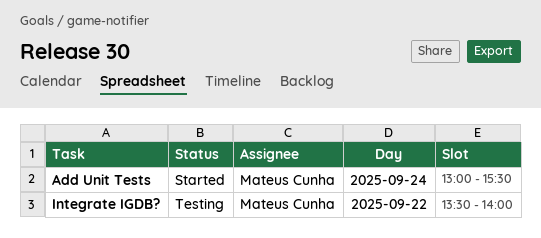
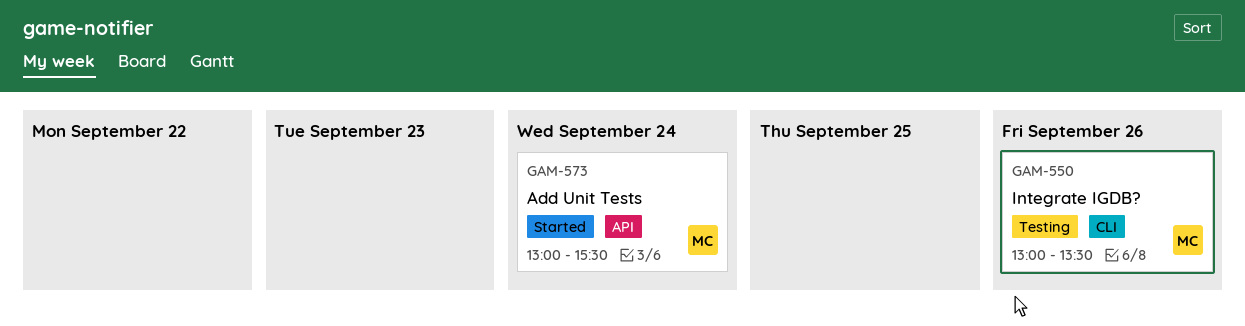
Integrate IGDB?, day: Sep 22 -> Sep 26
Integrate IGDB?, begins: 13:30 -> 13:00
Integrate IGDB?, ends: 14:00 -> 13:30

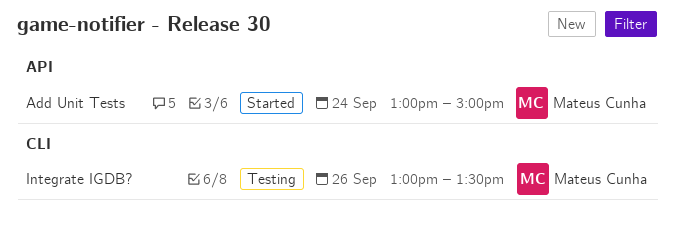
Add Unit Tests, ends: 15:30 -> 15:00

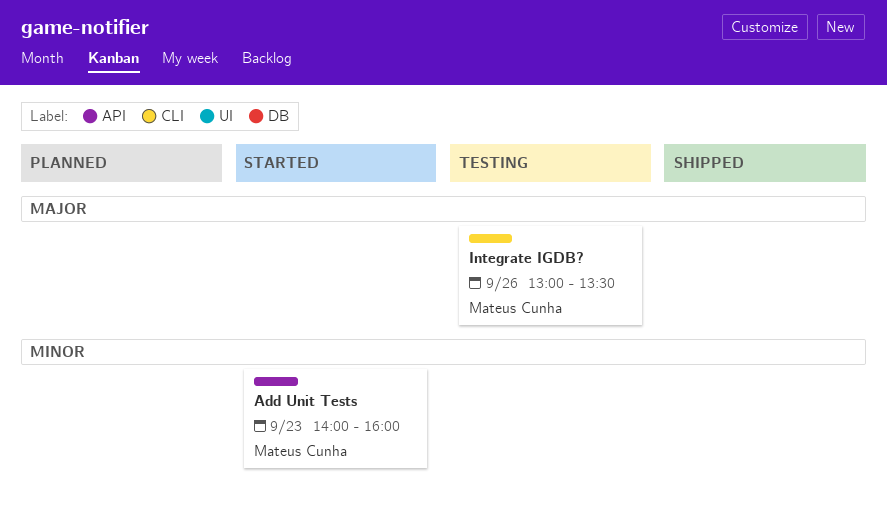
Add Unit Tests, day: Sep 24 -> Sep 23
Add Unit Tests, begins: 13:00 -> 14:00
Add Unit Tests, ends: 15:00 -> 16:00

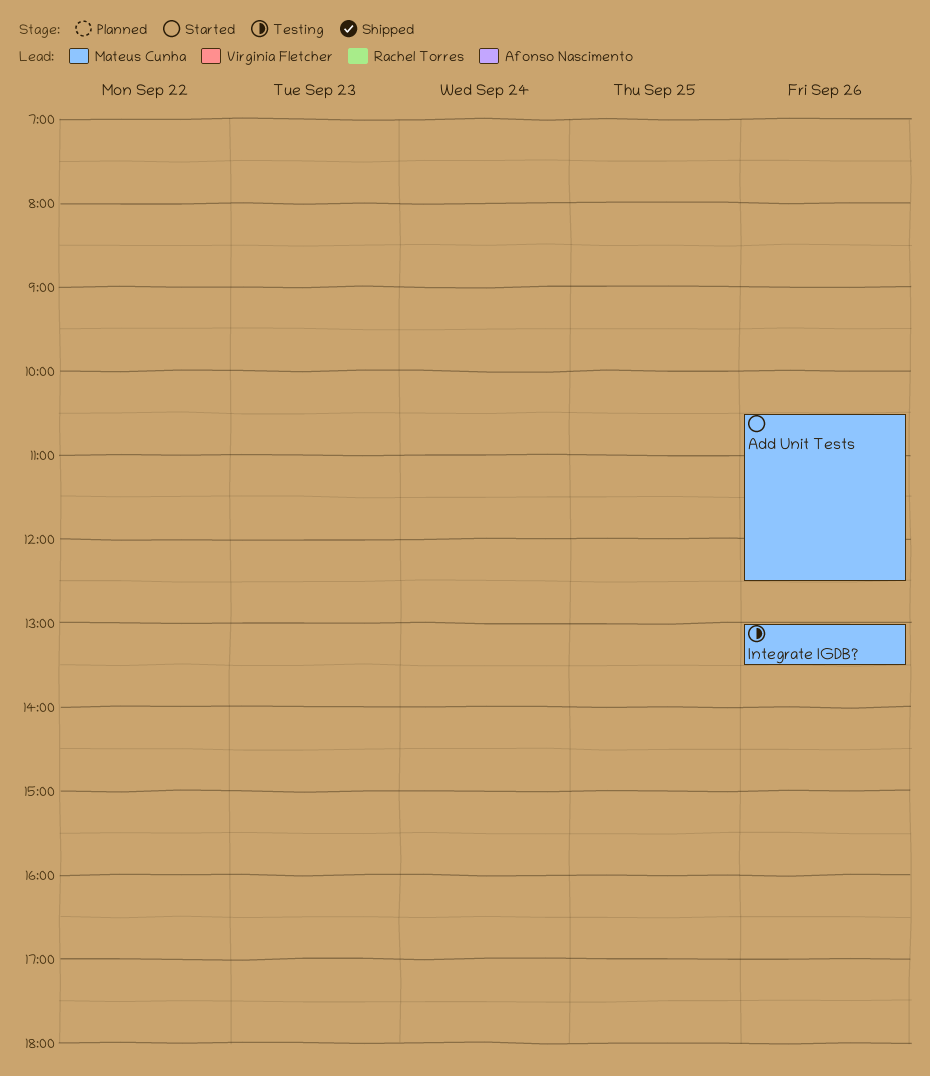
Add Unit Tests, day: Sep 23 -> Sep 26
Add Unit Tests, begins: 14:00 -> 10:30
Add Unit Tests, ends: 16:00 -> 12:30

